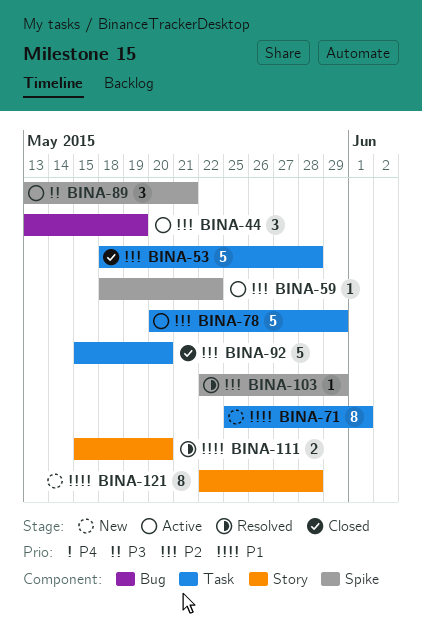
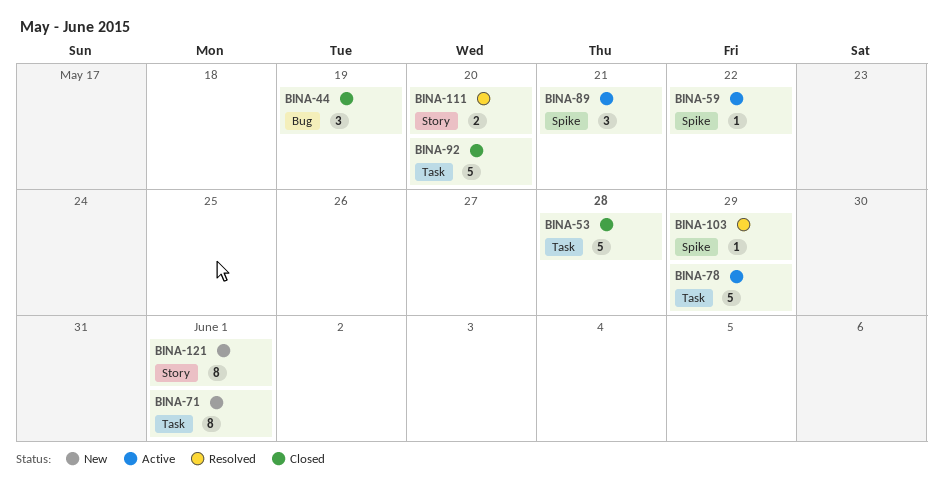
BINA-44, status: Active -> Closed
BINA-121, due: May 28 -> Jun 1

